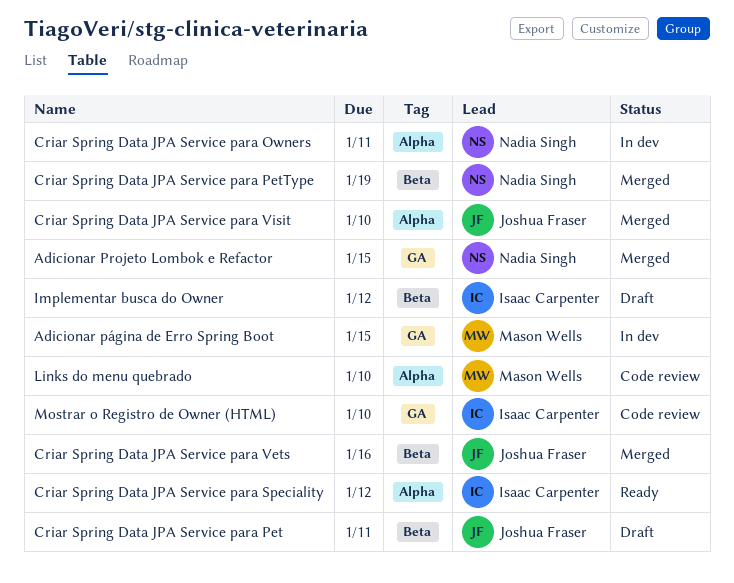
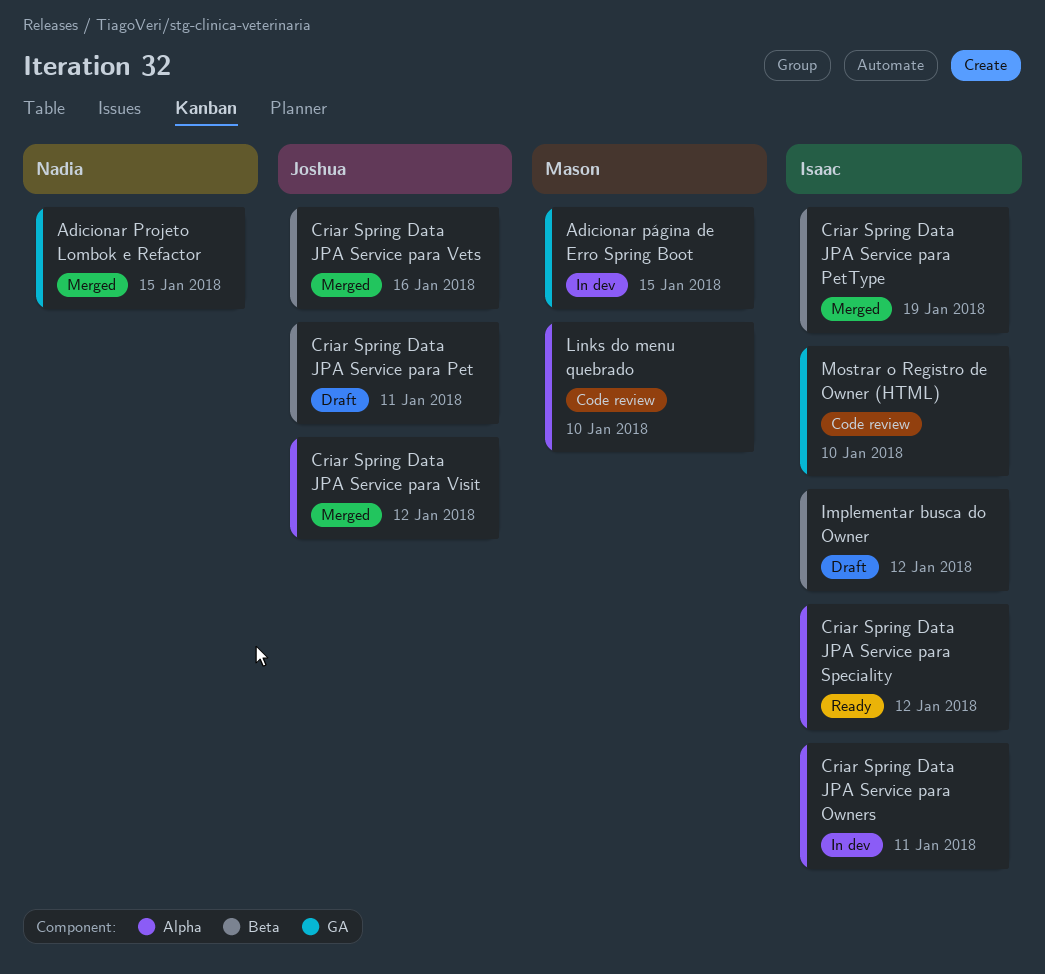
Criar Spring Data JPA Service para Owners, owner: Nadia Singh -> Isaac Carpenter
Criar Spring Data JPA Service para PetType, owner: Nadia Singh -> Isaac Carpenter
Criar Spring Data JPA Service para Visit, due: Jan 10 -> Jan 12

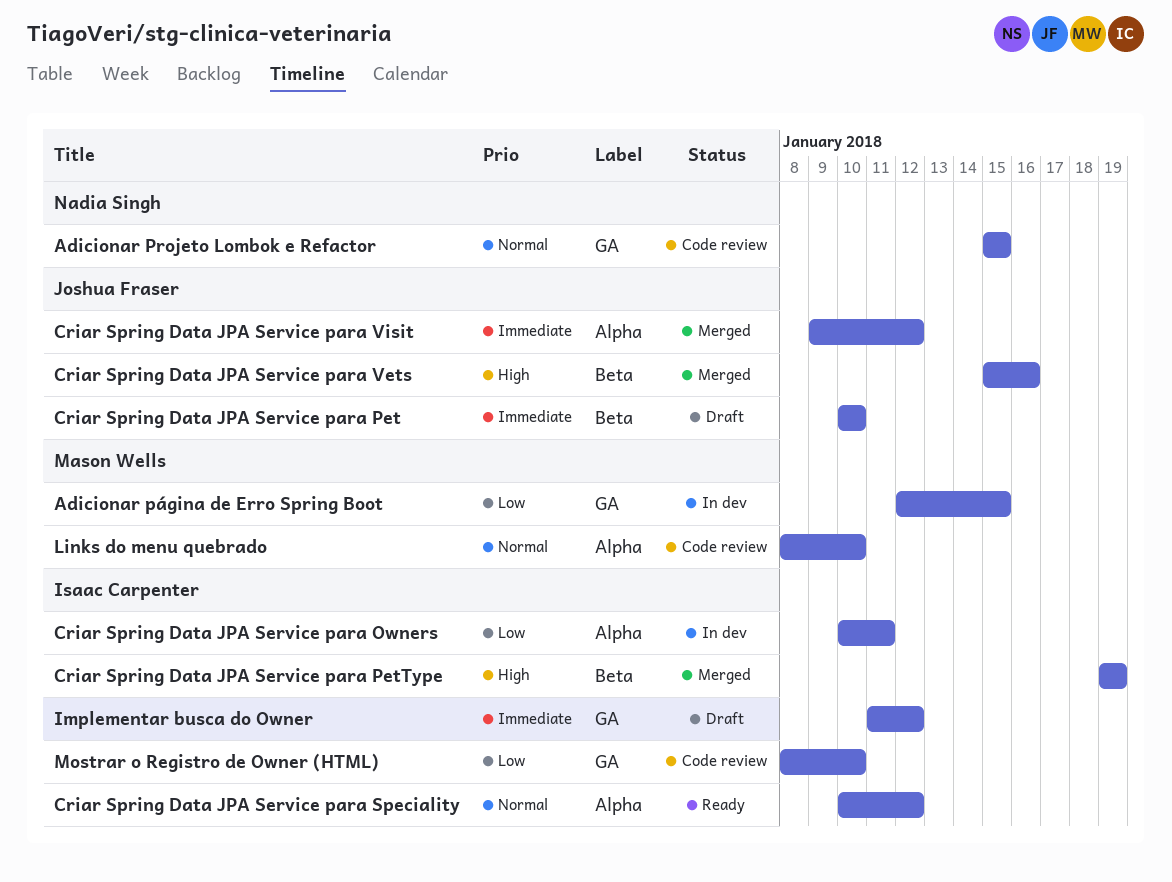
Adicionar Projeto Lombok e Refactor, status: Merged -> Code review
Criar Spring Data JPA Service para Pet, due: Jan 11 -> Jan 10
Implementar busca do Owner, label: Beta -> GA

